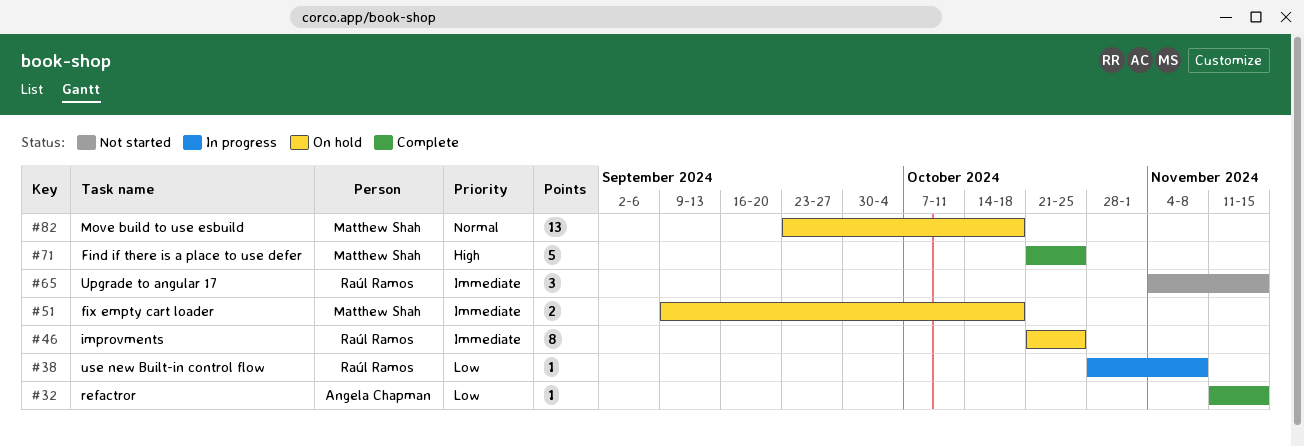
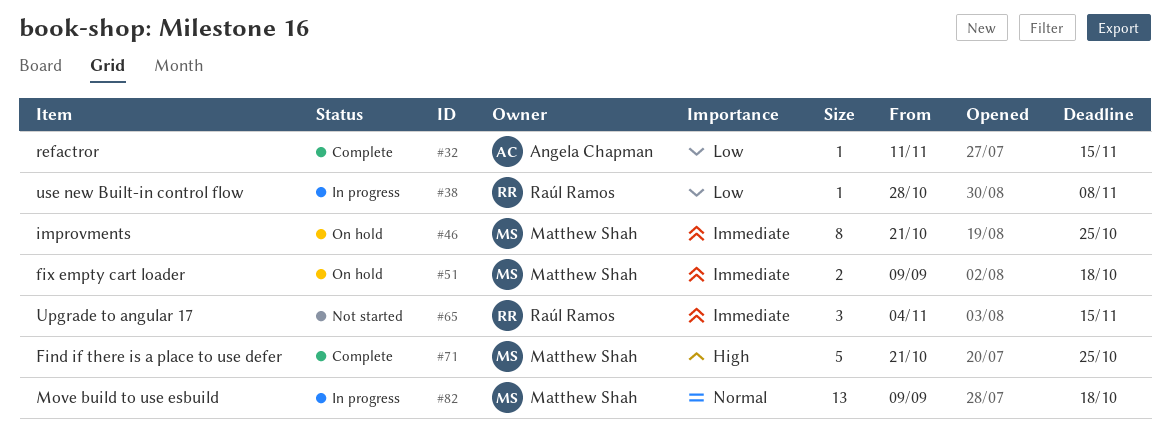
#46, owner: Raúl Ramos -> Matthew Shah
#82, status: On hold -> In progress
#82, start: Sep 23 -> Sep 9

